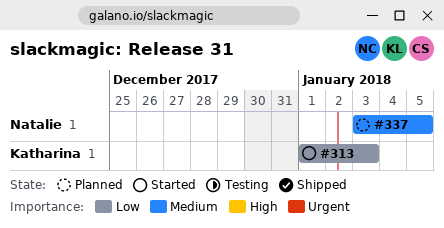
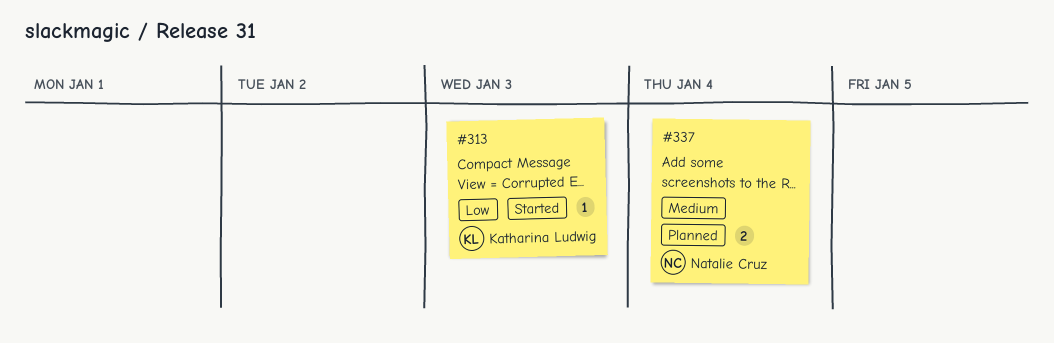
#337, due: Jan 5 -> Jan 4

